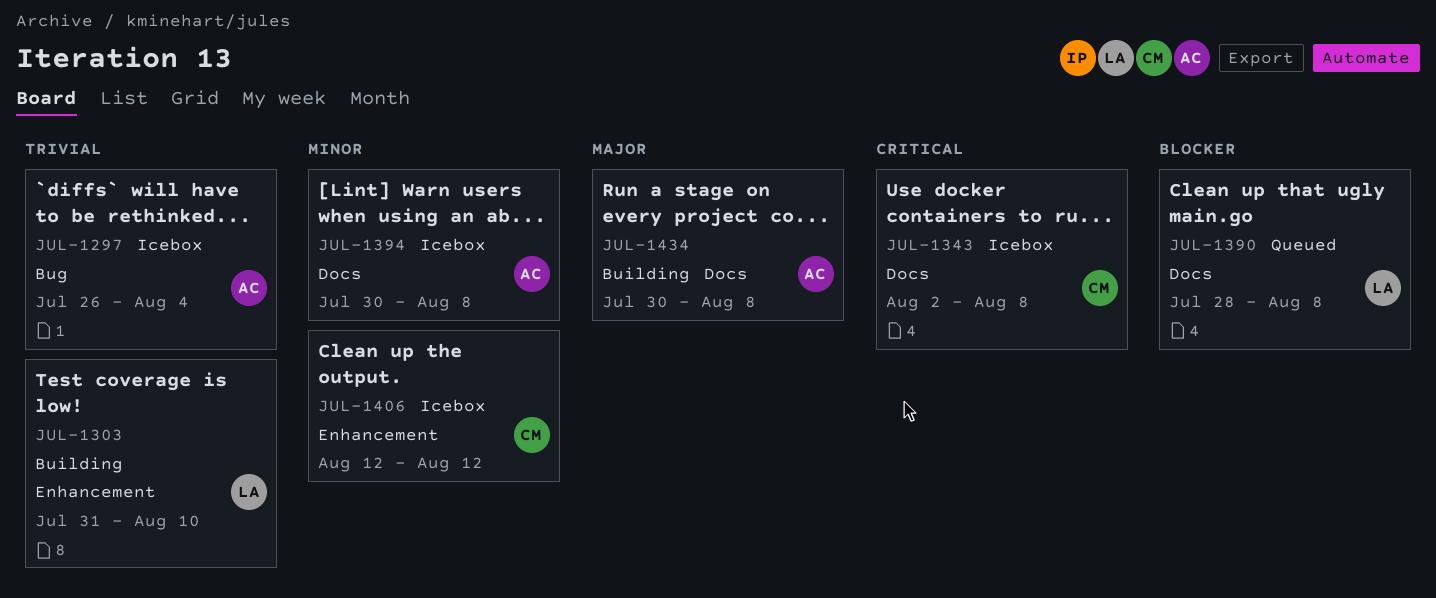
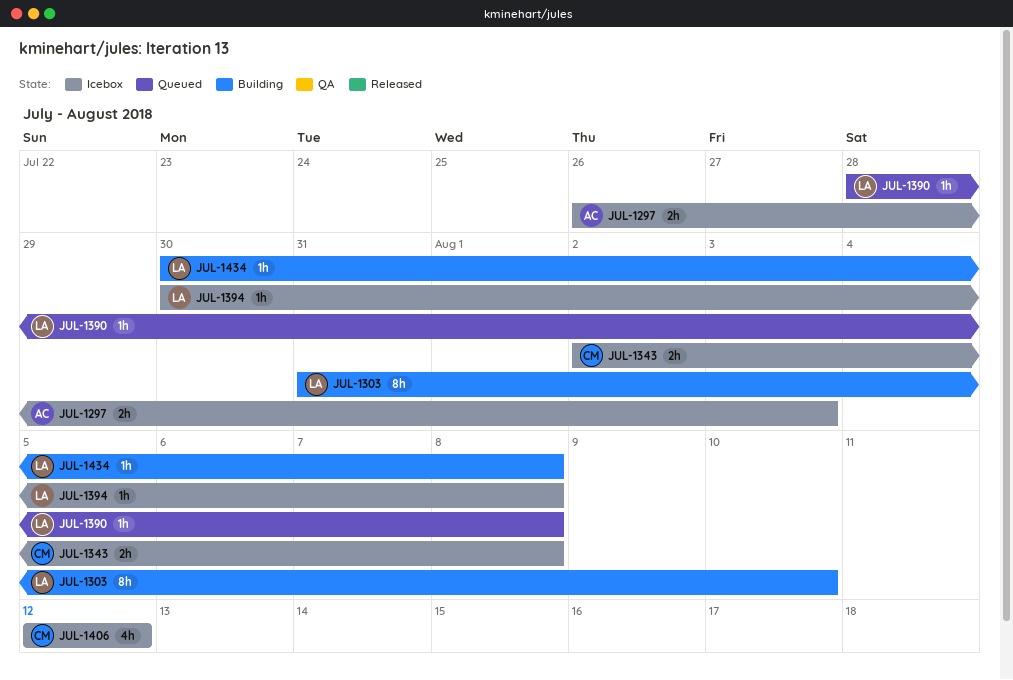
JUL-1297, due: Aug 4 -> Aug 3
JUL-1394, owner: AC -> LA
JUL-1434, owner: AC -> LA

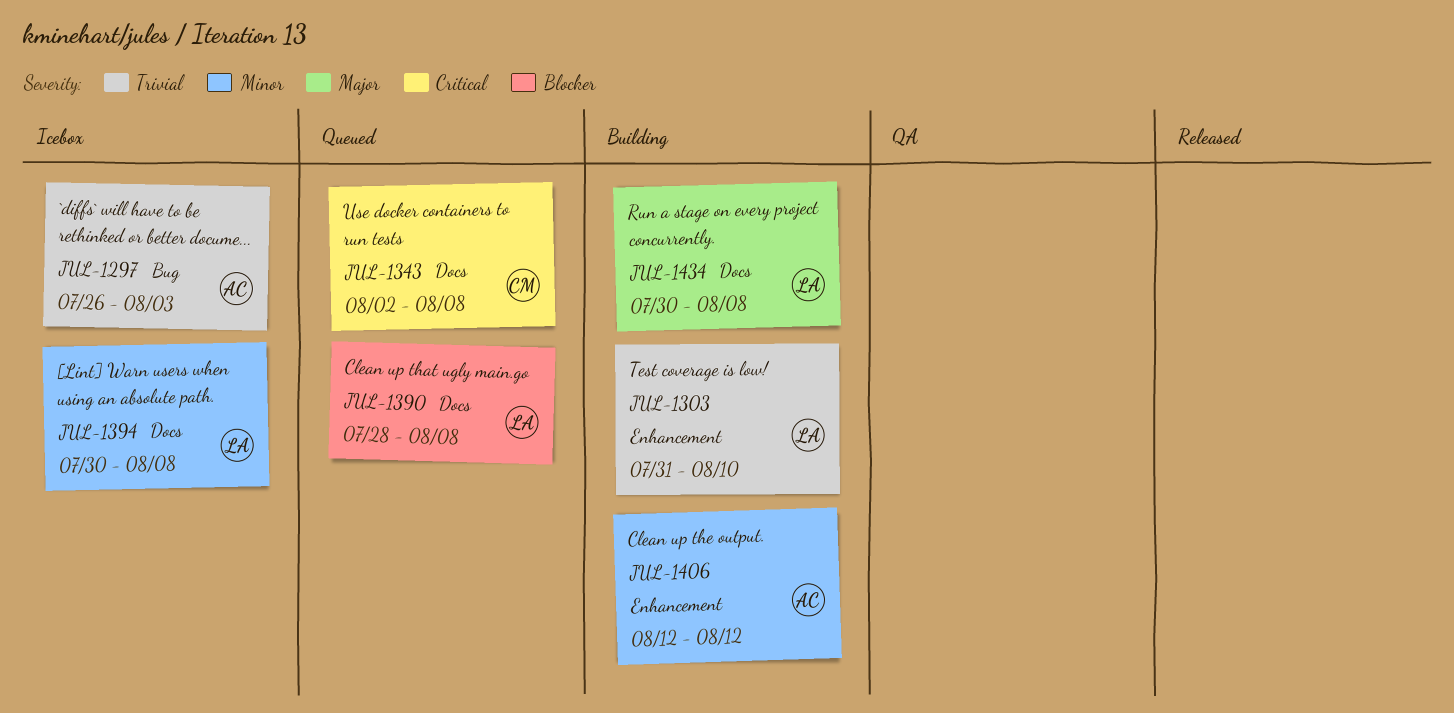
JUL-1343, status: Icebox -> Queued
JUL-1406, status: Icebox -> Building
JUL-1406, owner: CM -> AC

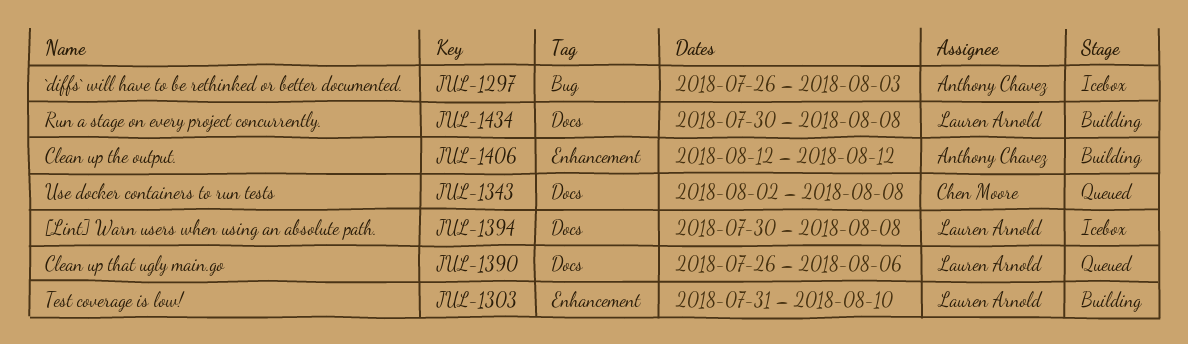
JUL-1390, start: Jul 28 -> Jul 26
JUL-1390, due: Aug 8 -> Aug 6

